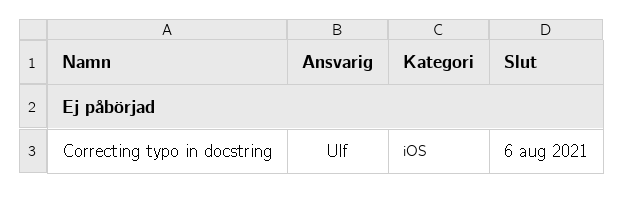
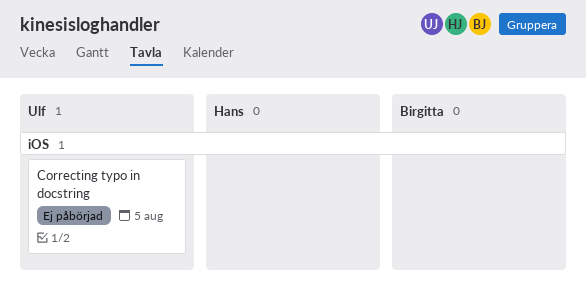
Correcting typo in docstring, due: Aug 6 -> Aug 5

